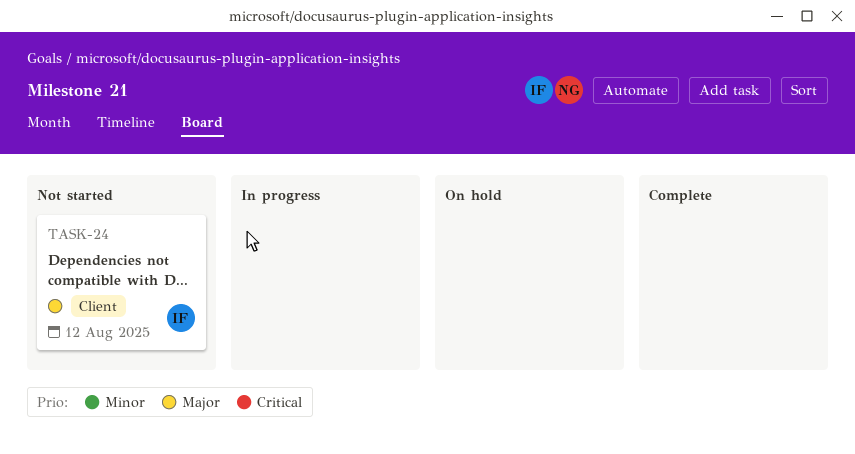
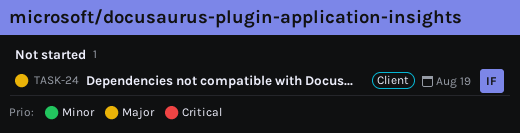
TASK-24, due: Aug 12 -> Aug 19

